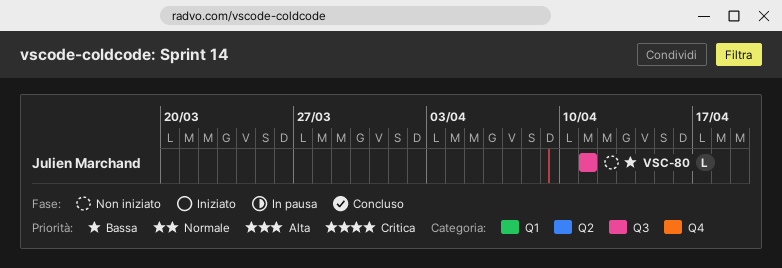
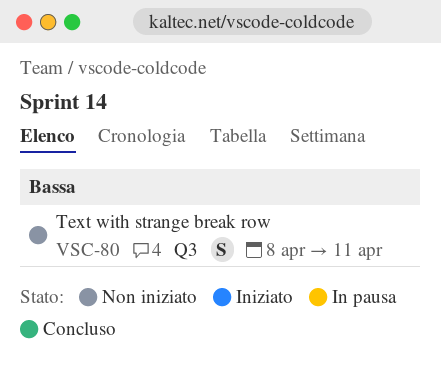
VSC-80, estimate: L -> S
VSC-80, start: Apr 11 -> Apr 8

